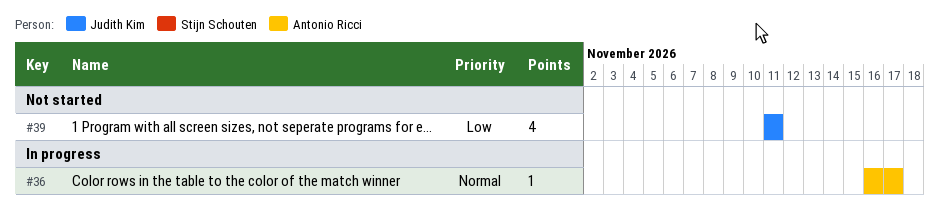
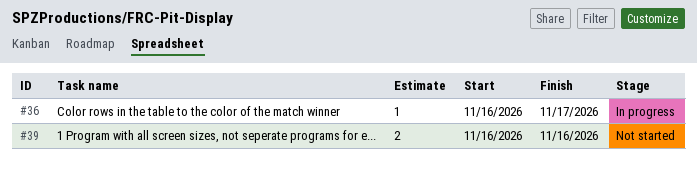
#39, estimate: 4 -> 2
#39, start: Nov 11 -> Nov 16
#39, due: Nov 11 -> Nov 16

